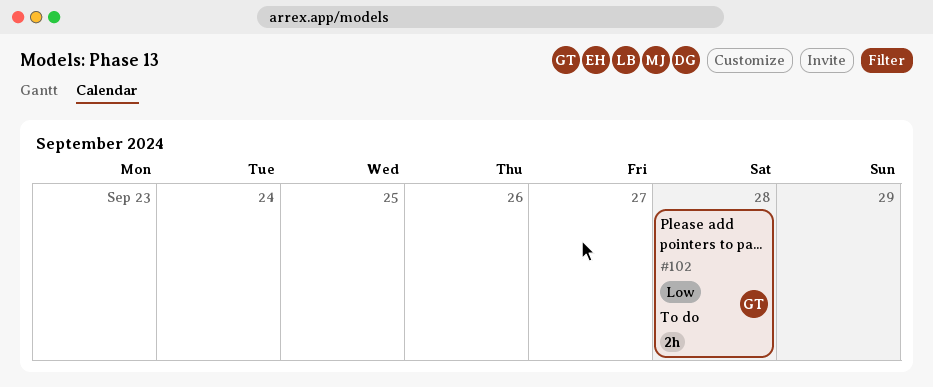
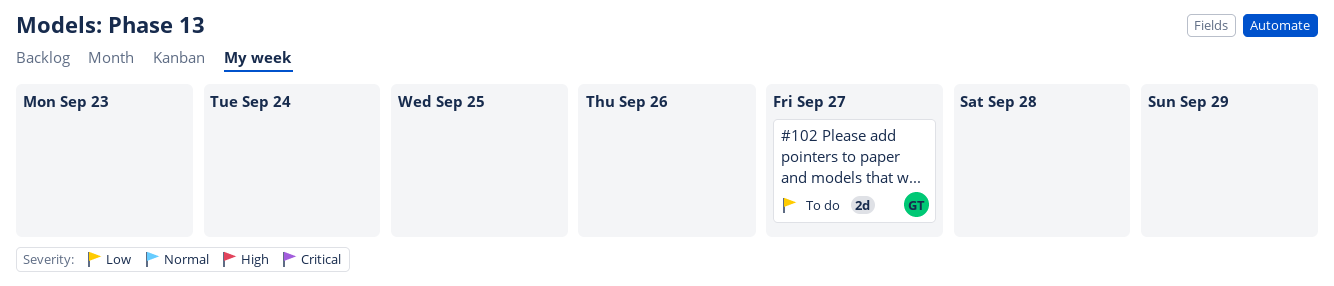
#102, estimate: 2h -> 2d
#102, due: Sep 28 -> Sep 27

